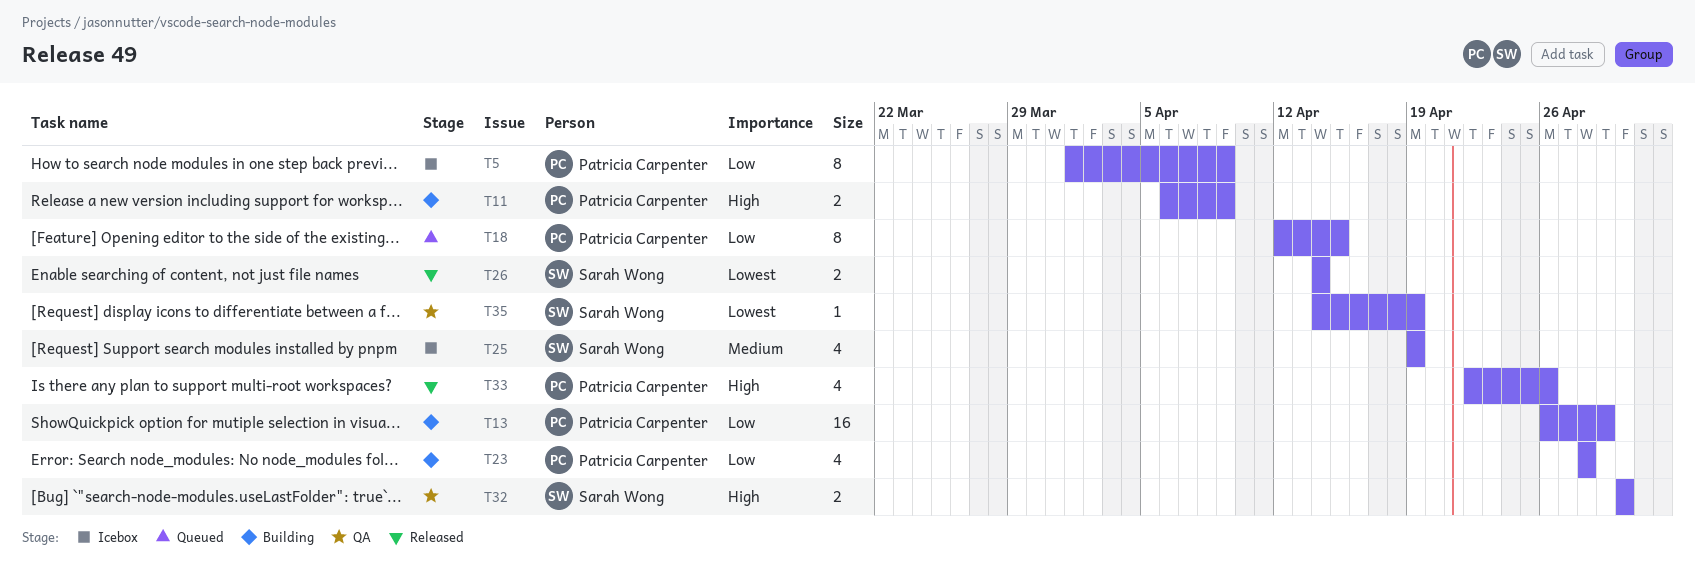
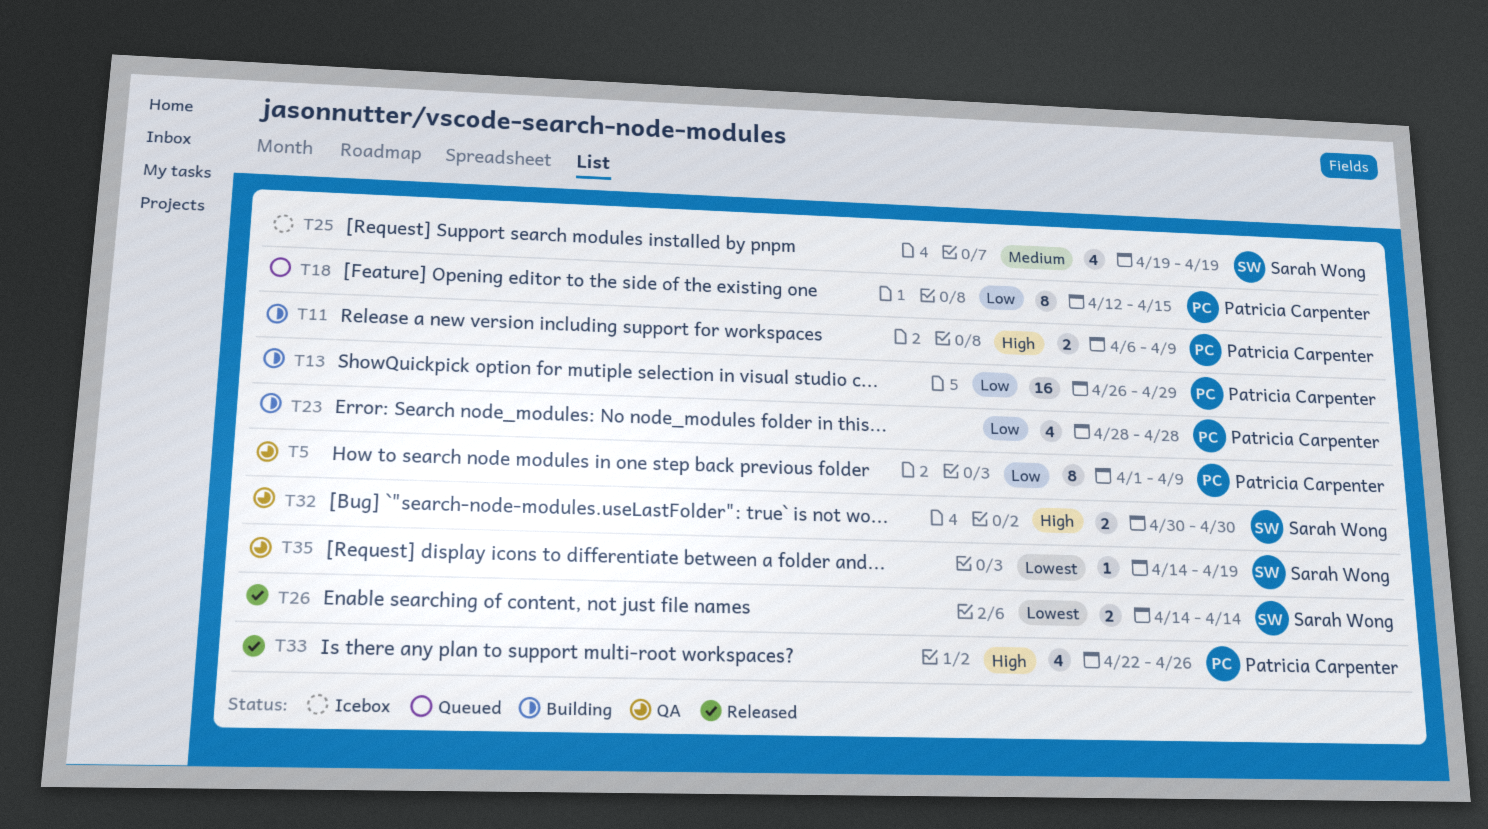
T5, status: Icebox -> QA

